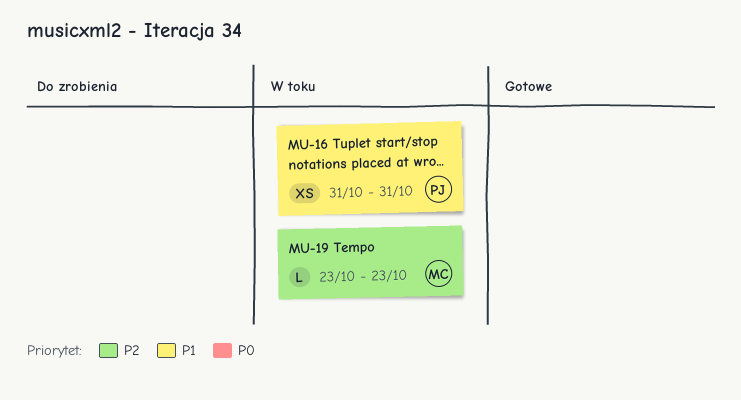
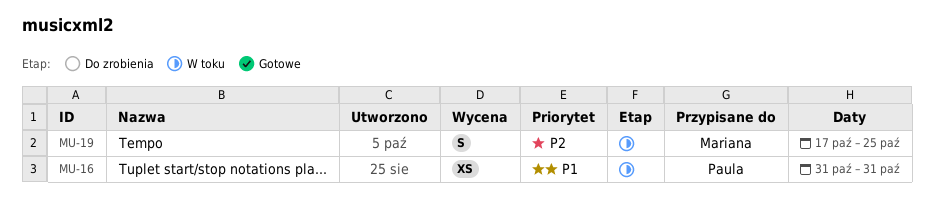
MU-19, estimate: L -> S
MU-19, start: Oct 23 -> Oct 17
MU-19, due: Oct 23 -> Oct 25

